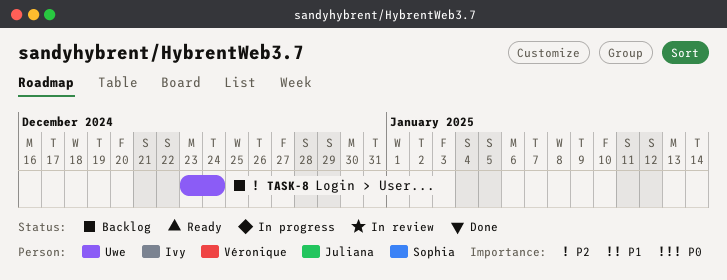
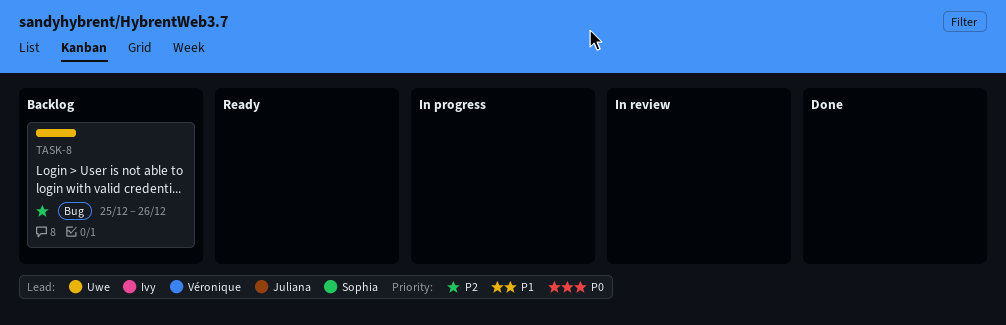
TASK-8, start: Dec 23 -> Dec 25
TASK-8, due: Dec 24 -> Dec 26

